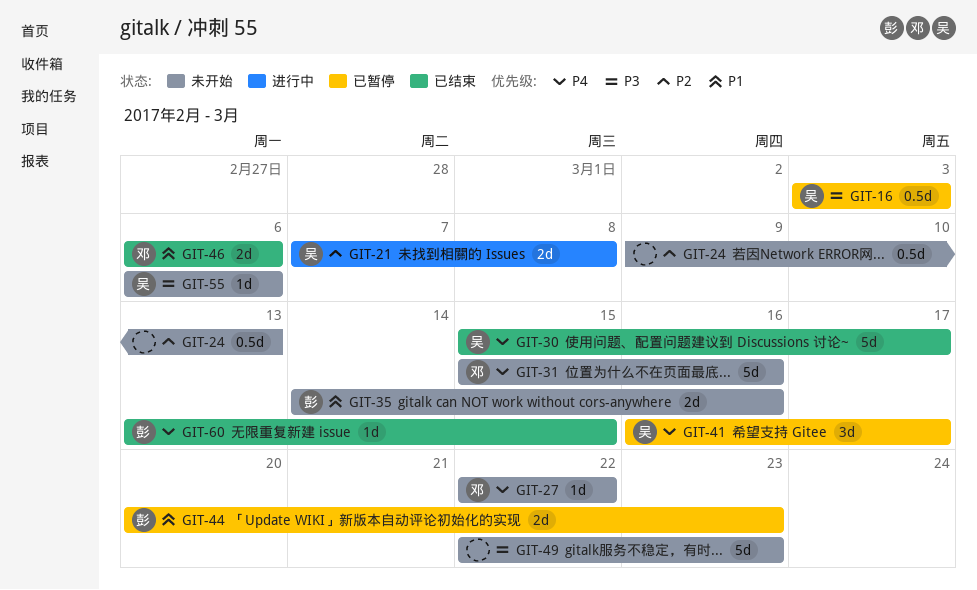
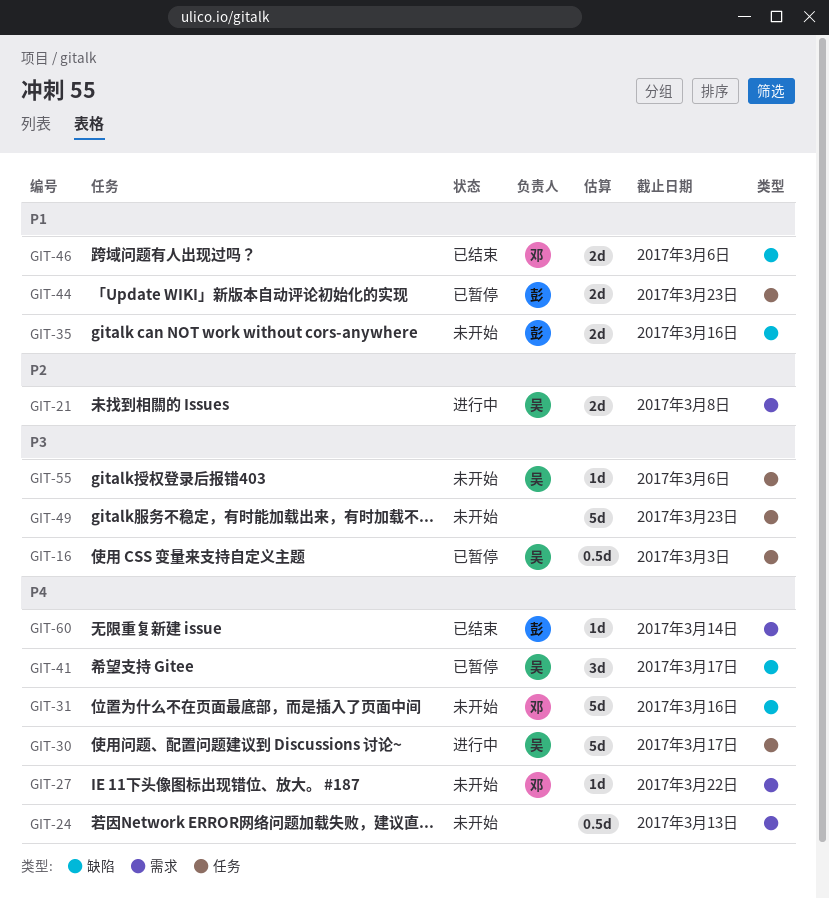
GIT-24, priority: P2 -> P4
GIT-30, status: 已结束 -> 进行中
GIT-60, due: Mar 15 -> Mar 14

